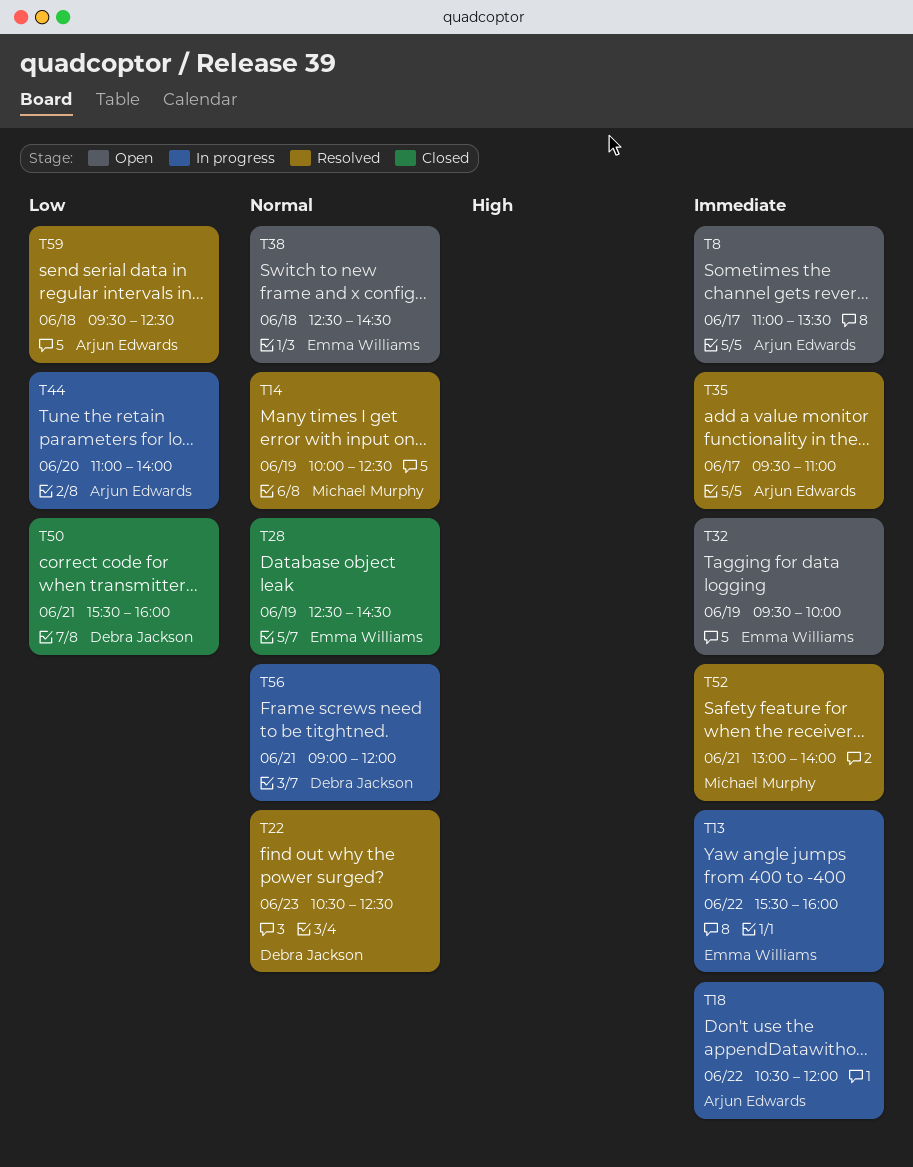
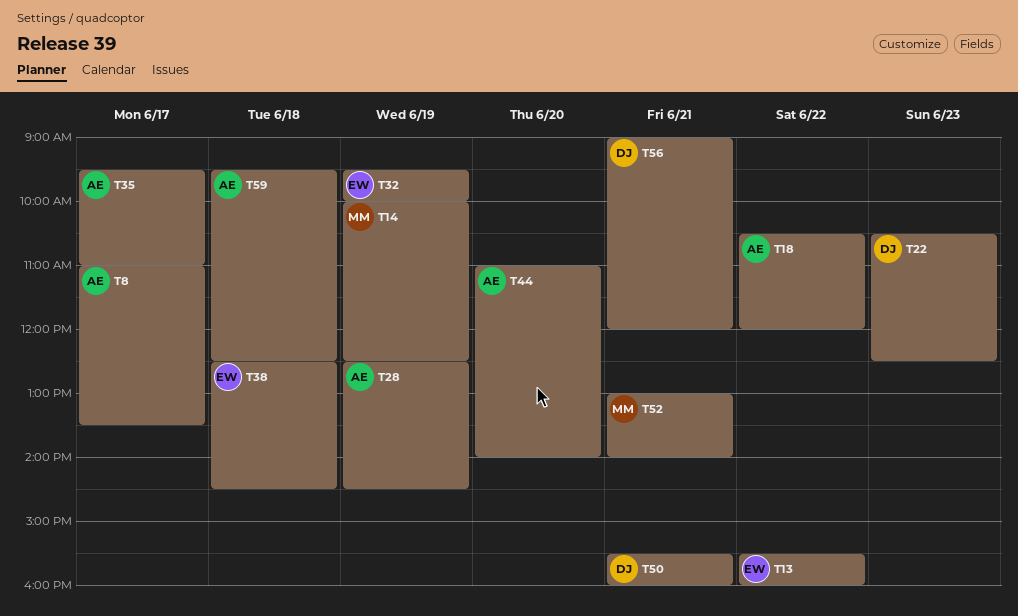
T28, owner: Emma Williams -> Arjun Edwards

